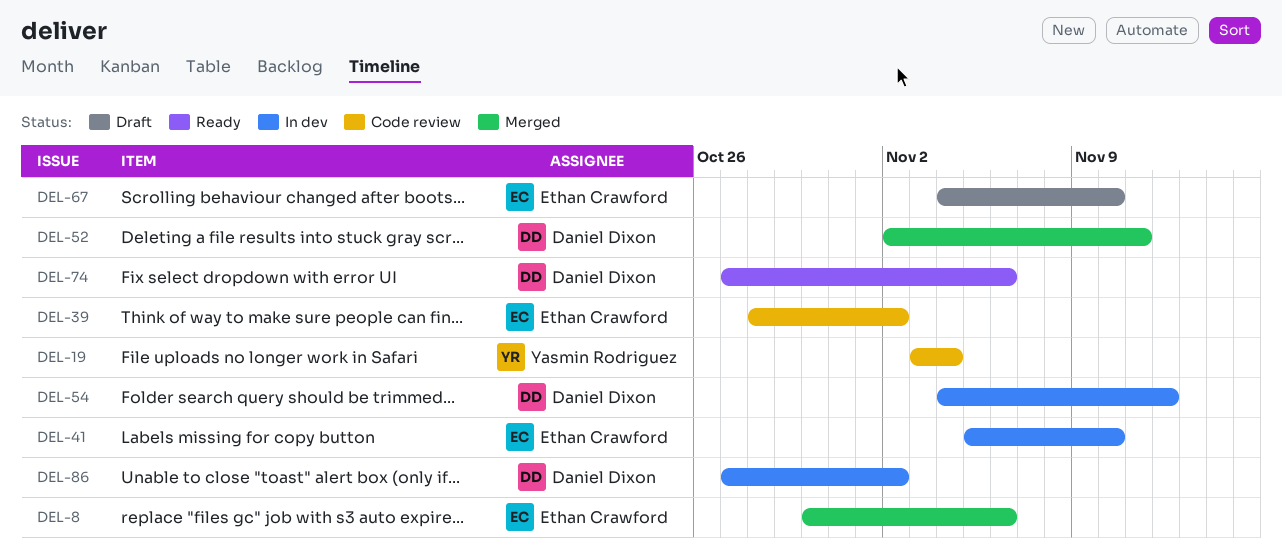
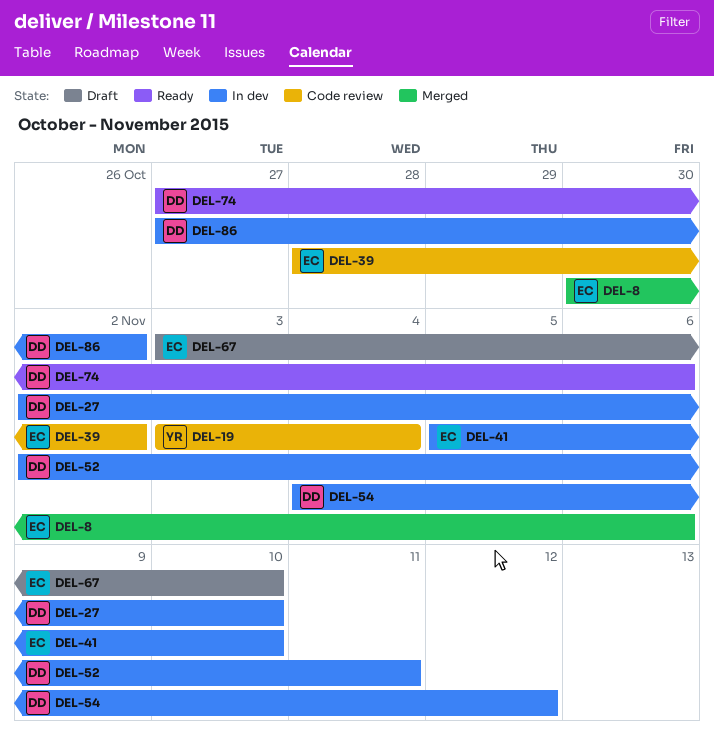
DEL-27: none -> present
DEL-52, status: Merged -> In dev
DEL-67, start: Nov 4 -> Nov 3

